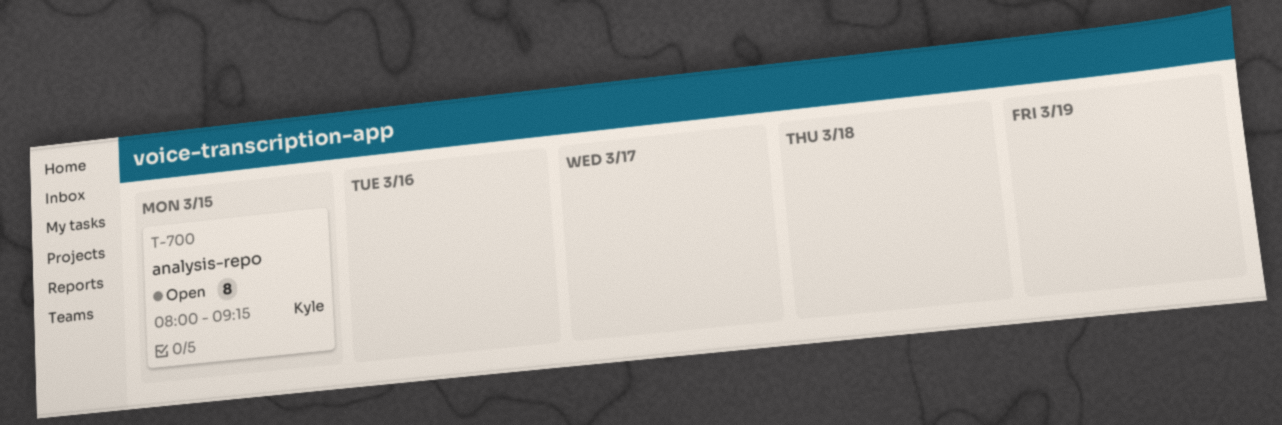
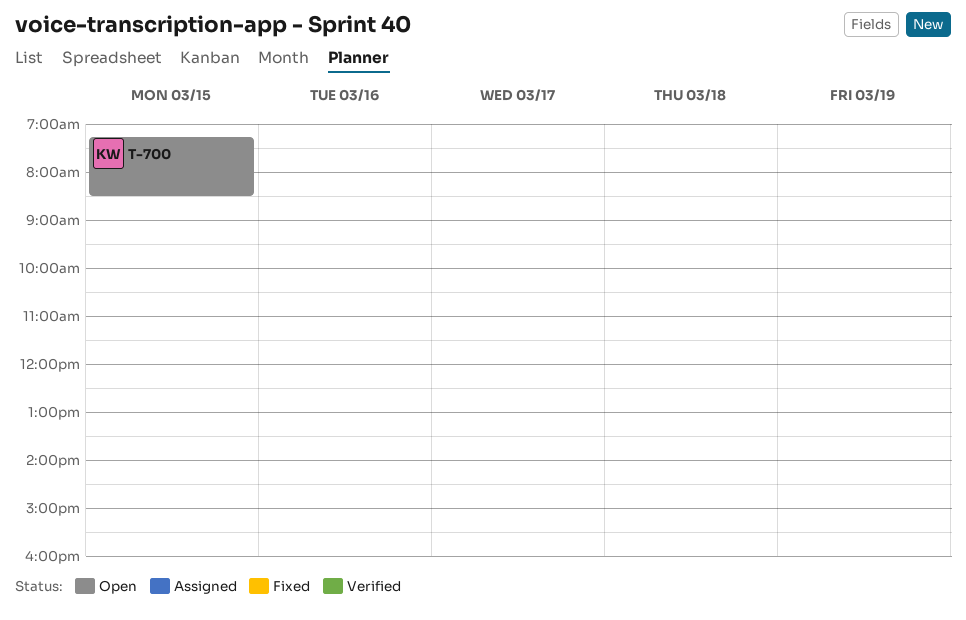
T-700, begins: 08:00 -> 07:15
T-700, ends: 09:15 -> 08:30

